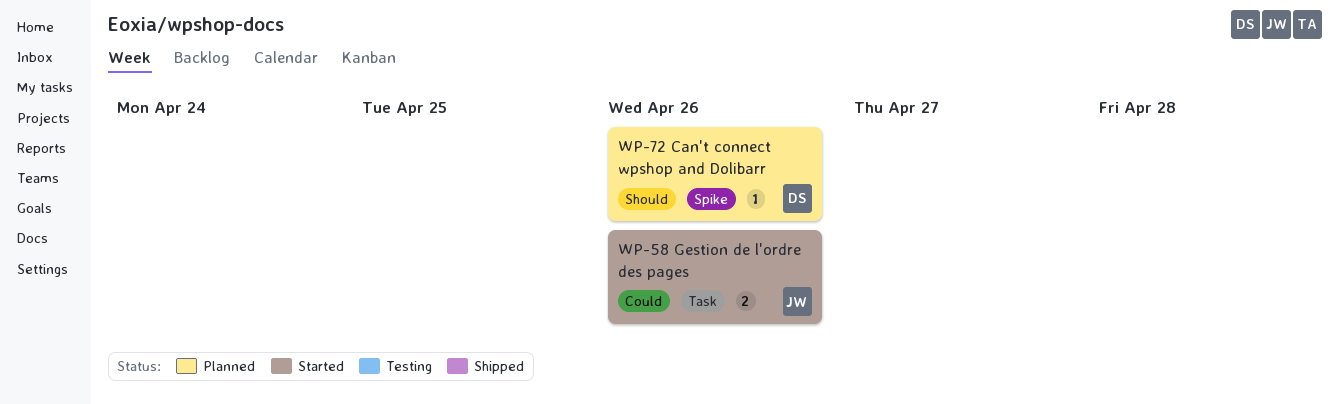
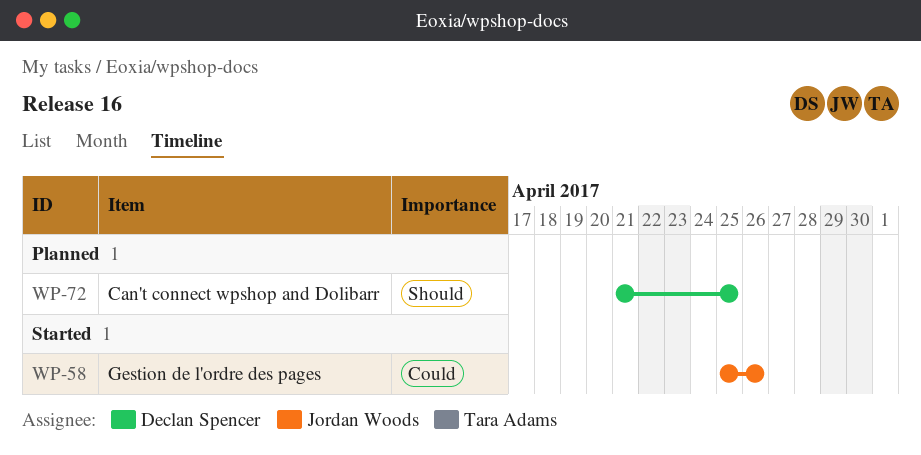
WP-72, due: Apr 26 -> Apr 25

